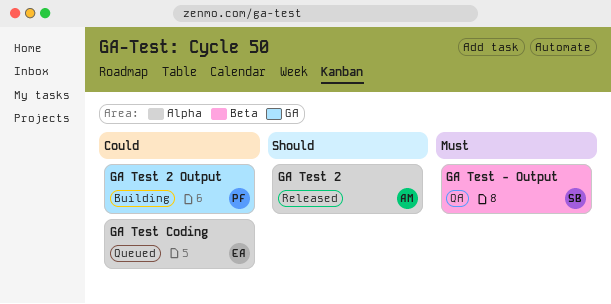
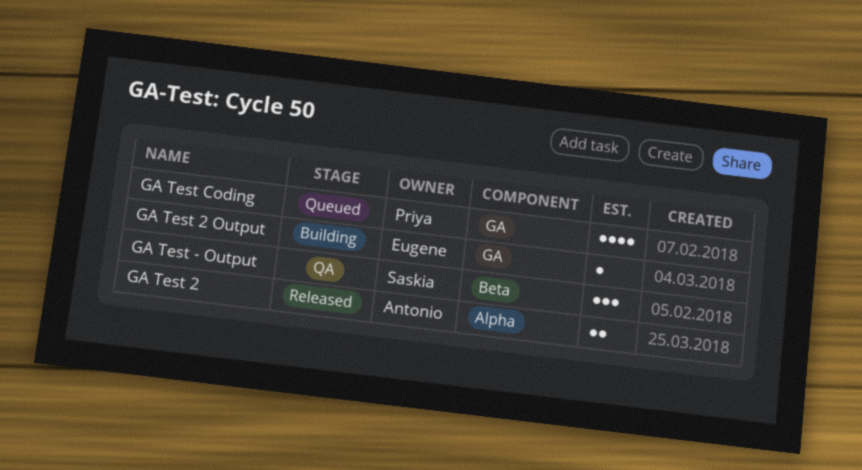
GA Test 2 Output, owner: Priya -> Eugene
GA Test Coding, owner: Eugene -> Priya
GA Test Coding, label: Alpha -> GA

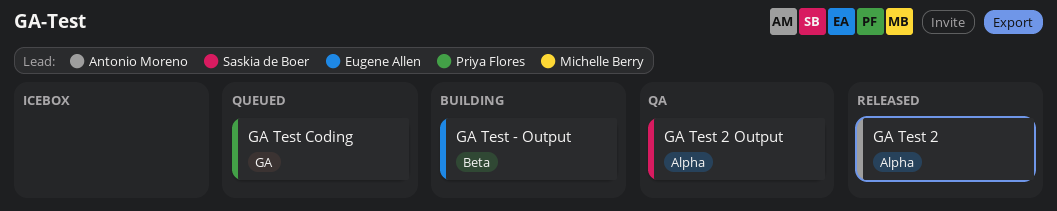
GA Test - Output, status: QA -> Building
GA Test - Output, owner: Saskia de Boer -> Eugene Allen
GA Test 2 Output, status: Building -> QA
GA Test 2 Output, owner: Eugene Allen -> Saskia de Boer
GA Test 2 Output, label: GA -> Alpha

